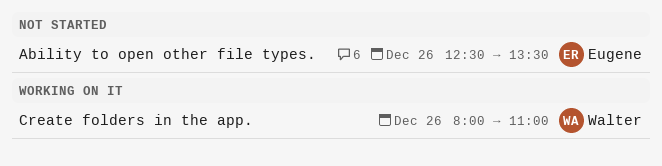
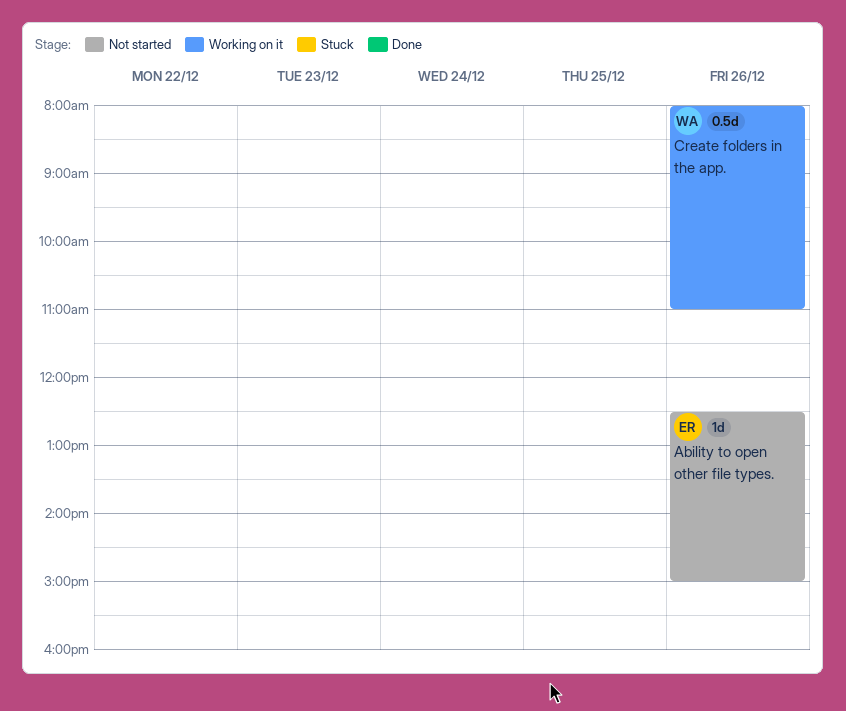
Ability to open other file types., ends: 13:30 -> 15:00

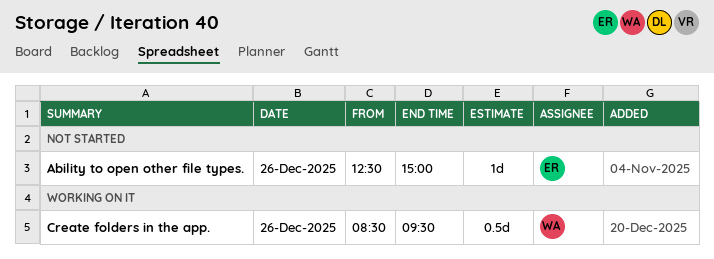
Create folders in the app., begins: 08:00 -> 08:30
Create folders in the app., ends: 11:00 -> 09:30

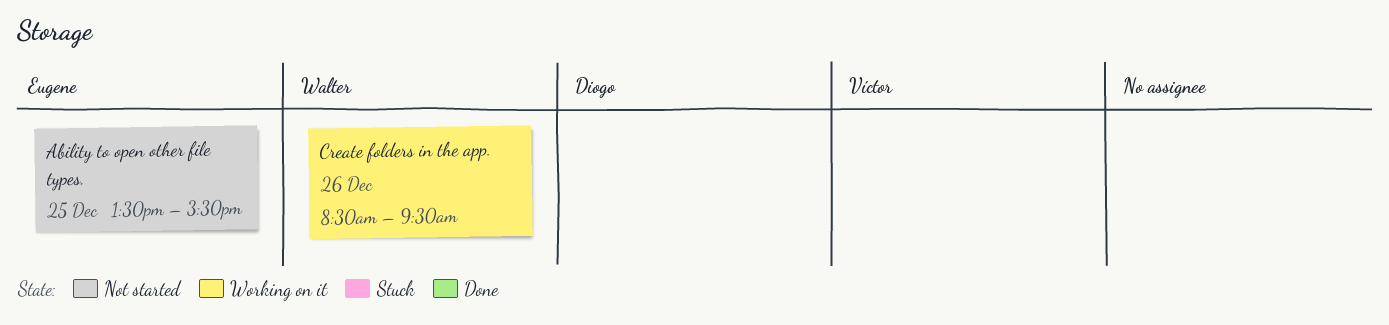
Ability to open other file types., day: Dec 26 -> Dec 25
Ability to open other file types., begins: 12:30 -> 13:30
Ability to open other file types., ends: 15:00 -> 15:30

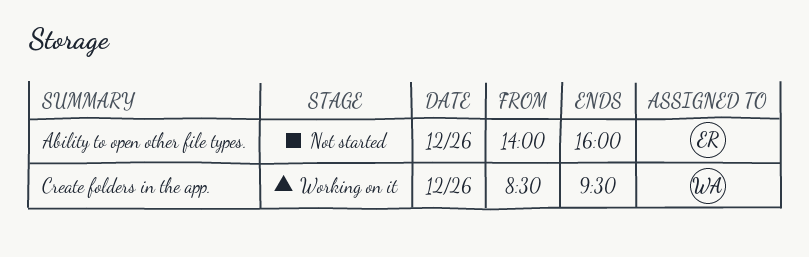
Ability to open other file types., day: Dec 25 -> Dec 26
Ability to open other file types., begins: 13:30 -> 14:00
Ability to open other file types., ends: 15:30 -> 16:00

